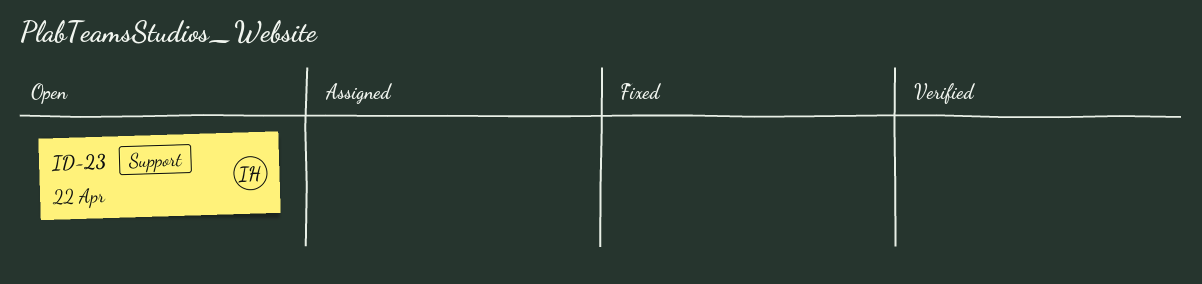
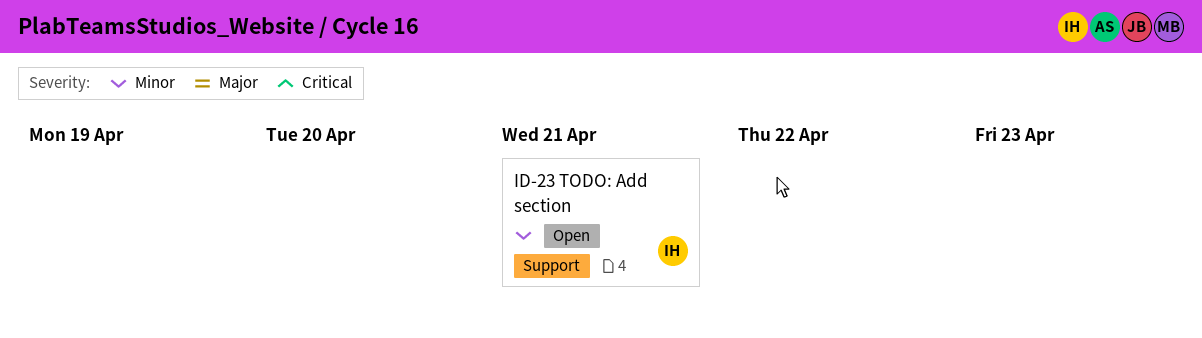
ID-23, due: Apr 22 -> Apr 21

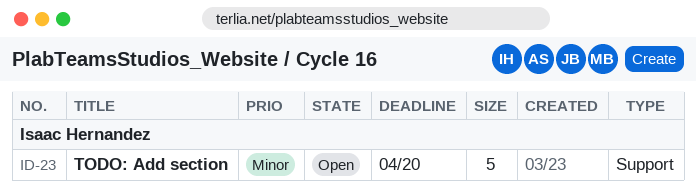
ID-23, due: Apr 21 -> Apr 20

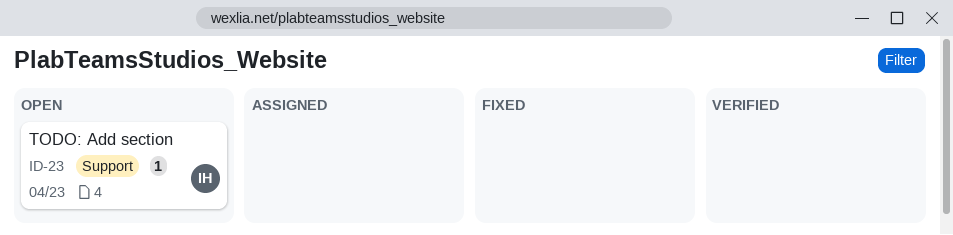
ID-23, estimate: 5 -> 1
ID-23, due: Apr 20 -> Apr 23

